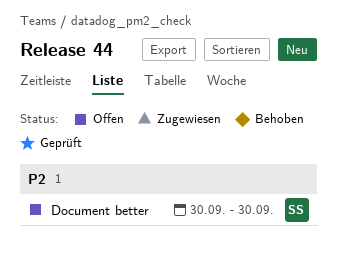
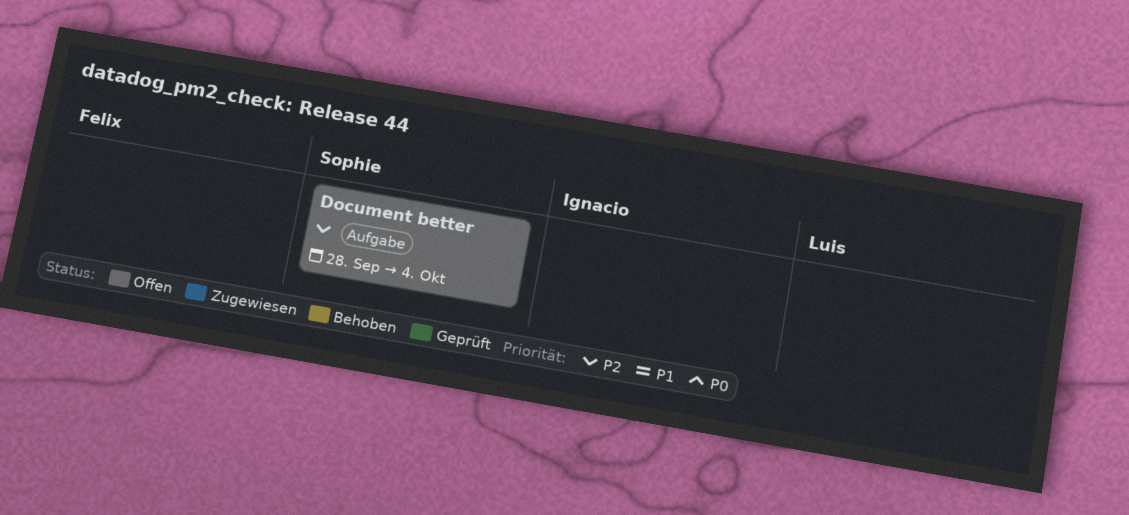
Document better, start: Sep 30 -> Sep 28
Document better, due: Sep 30 -> Oct 4

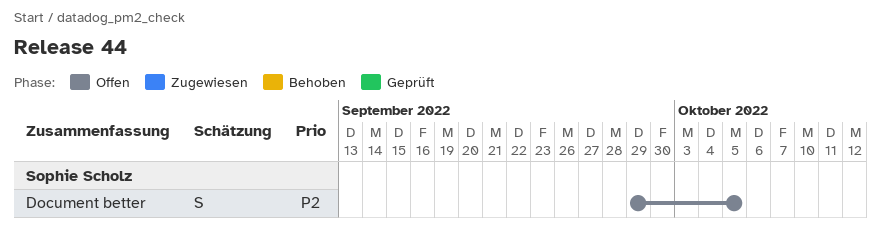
Document better, start: Sep 28 -> Sep 29
Document better, due: Oct 4 -> Oct 5

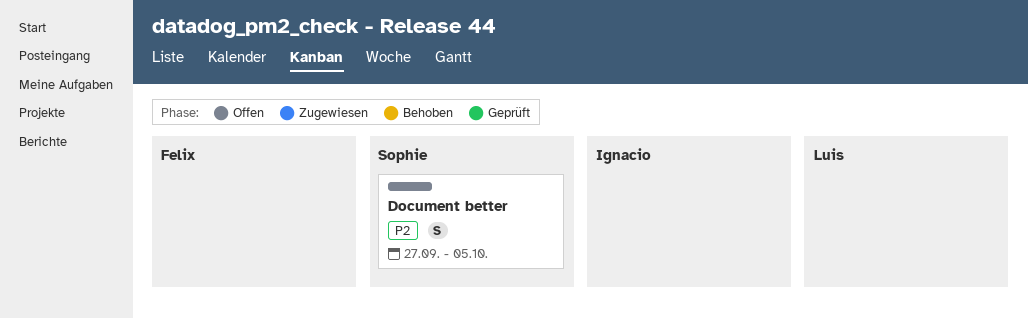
Document better, start: Sep 29 -> Sep 27

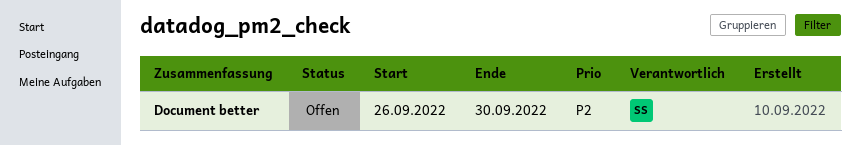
Document better, start: Sep 27 -> Sep 26
Document better, due: Oct 5 -> Sep 30

